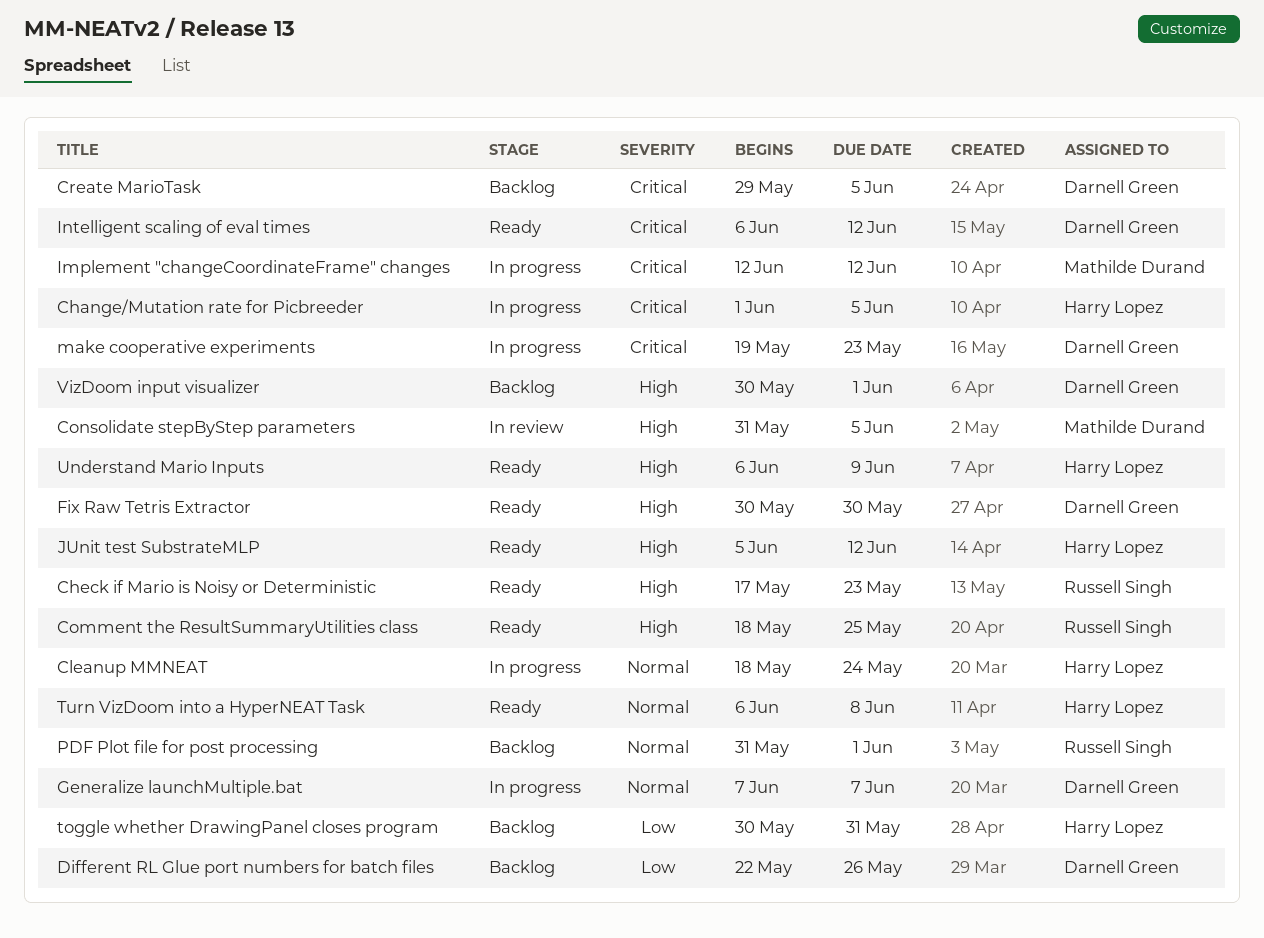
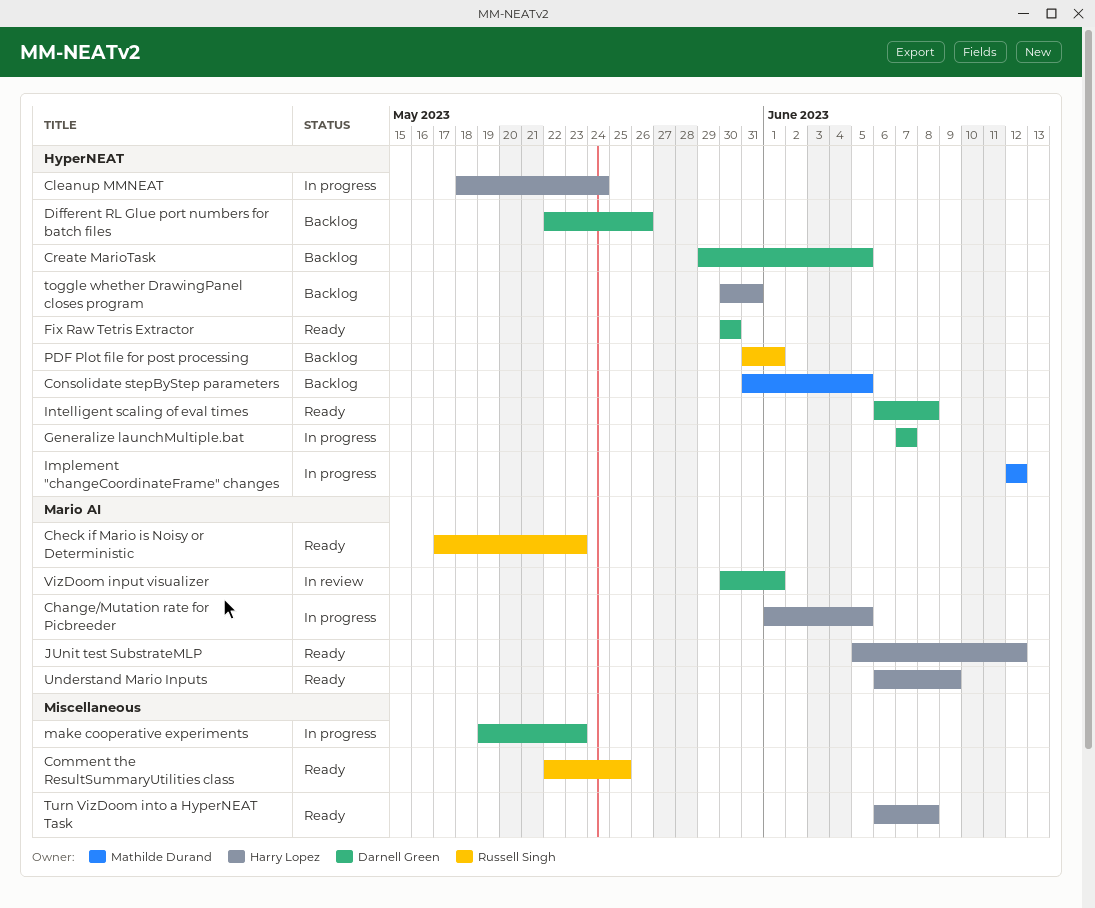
Comment the ResultSummaryUtilities class, start: May 18 -> May 22
Consolidate stepByStep parameters, status: In review -> Backlog
Intelligent scaling of eval times, due: Jun 12 -> Jun 8
VizDoom input visualizer, status: Backlog -> In review

